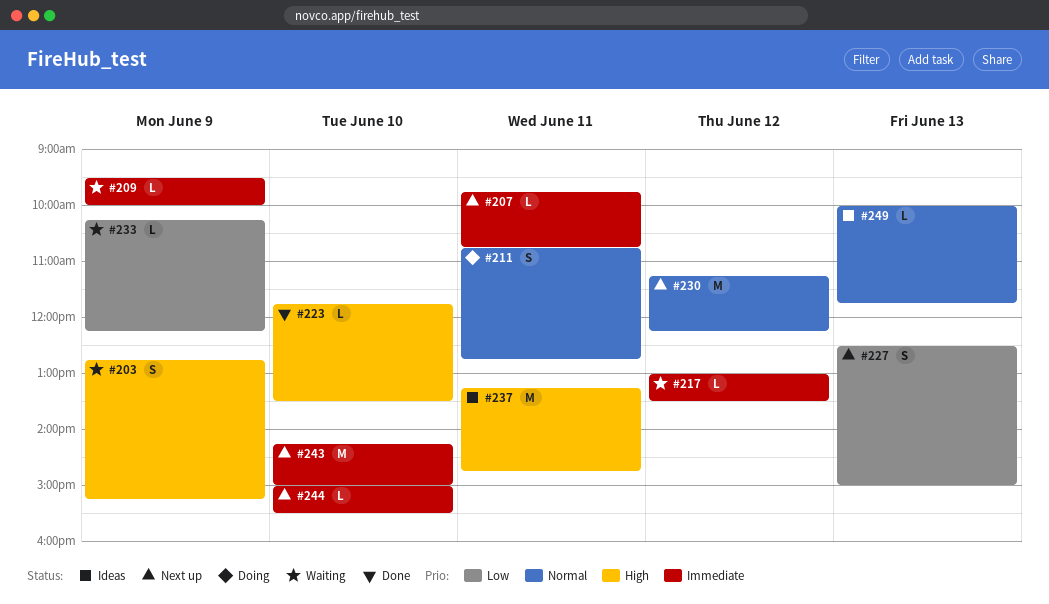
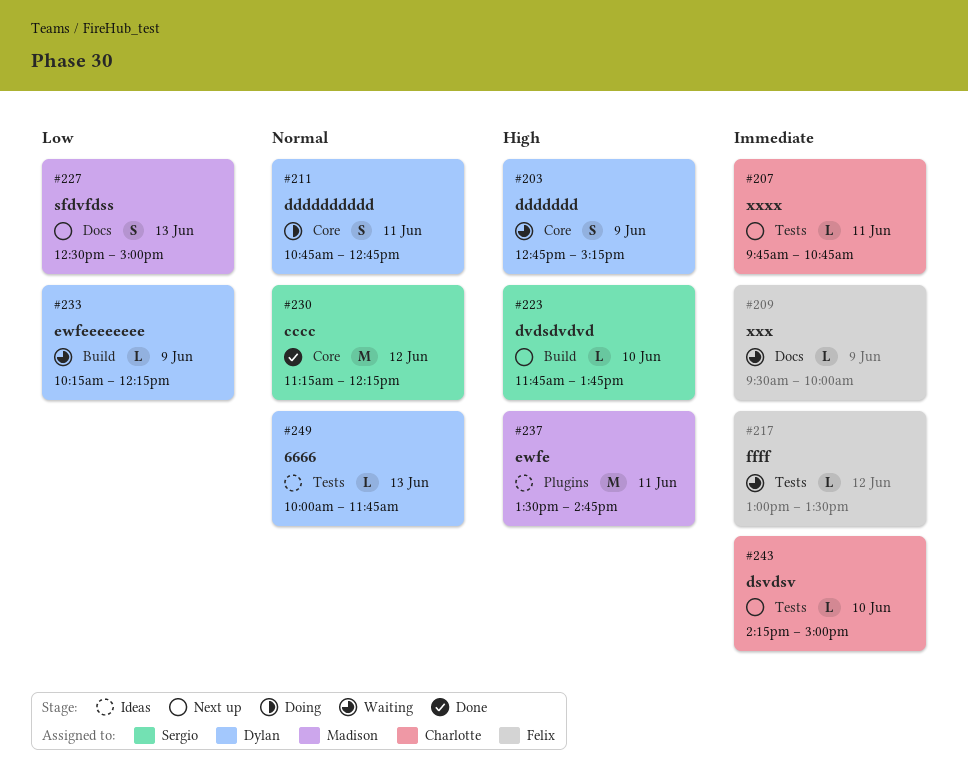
#223, status: Done -> Next up
#223, ends: 13:30 -> 13:45
#230, status: Next up -> Done
#237, begins: 13:15 -> 13:30
#243, estimate: M -> L
#244: present -> none

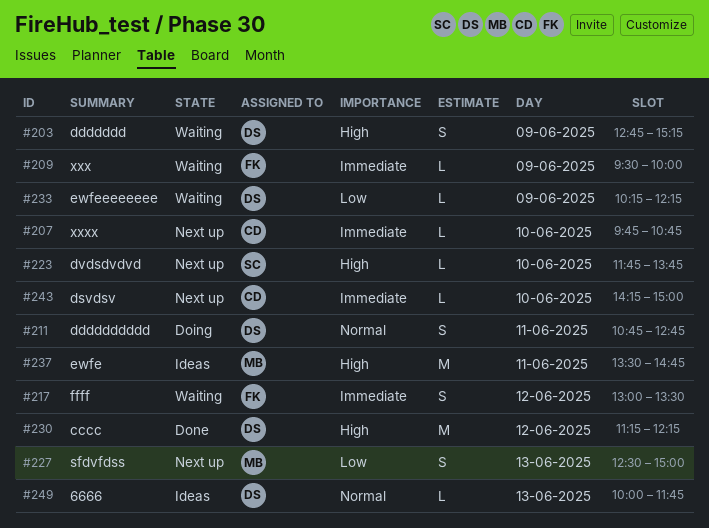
#207, day: Jun 11 -> Jun 10
#217, estimate: L -> S
#230, owner: Sergio -> Dylan
#230, priority: Normal -> High

